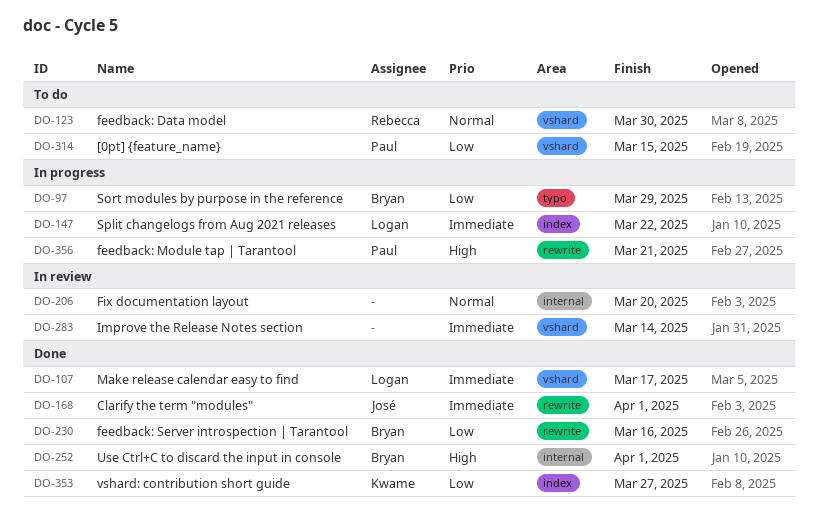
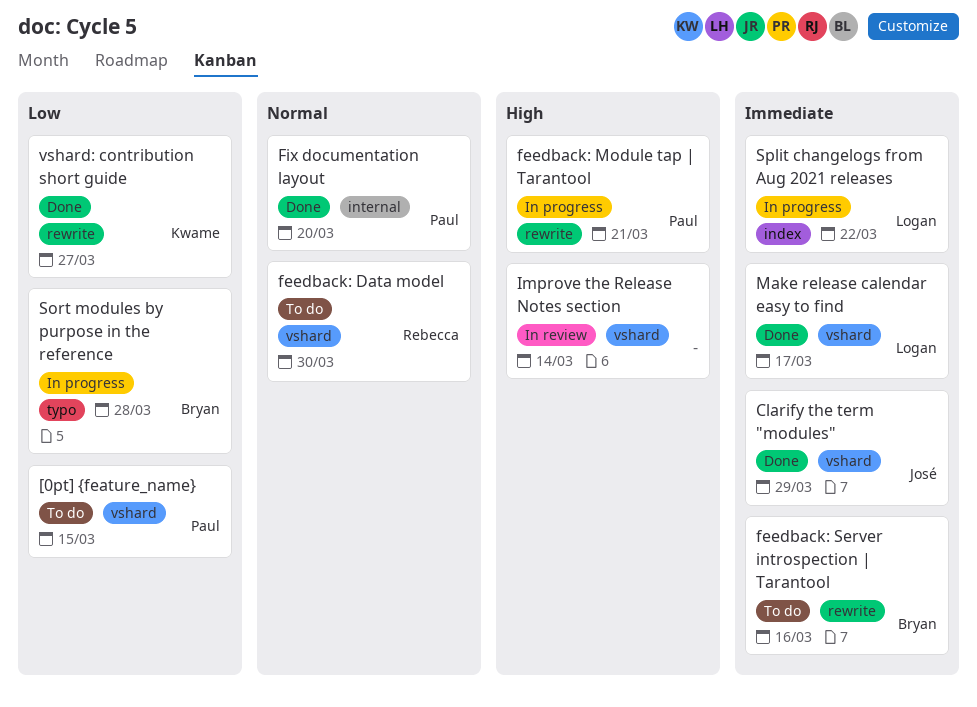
Clarify the term "modules", label: rewrite -> vshard
Clarify the term "modules", due: Apr 1 -> Mar 29
feedback: Server introspection | Tarantool, status: Done -> To do
feedback: Server introspection | Tarantool, priority: Low -> Immediate
Fix documentation layout, status: In review -> Done
Fix documentation layout, owner: none -> Paul
Improve the Release Notes section, priority: Immediate -> High
Sort modules by purpose in the reference, due: Mar 29 -> Mar 28
Use Ctrl+C to discard the input in console: present -> none
vshard: contribution short guide, label: index -> rewrite

